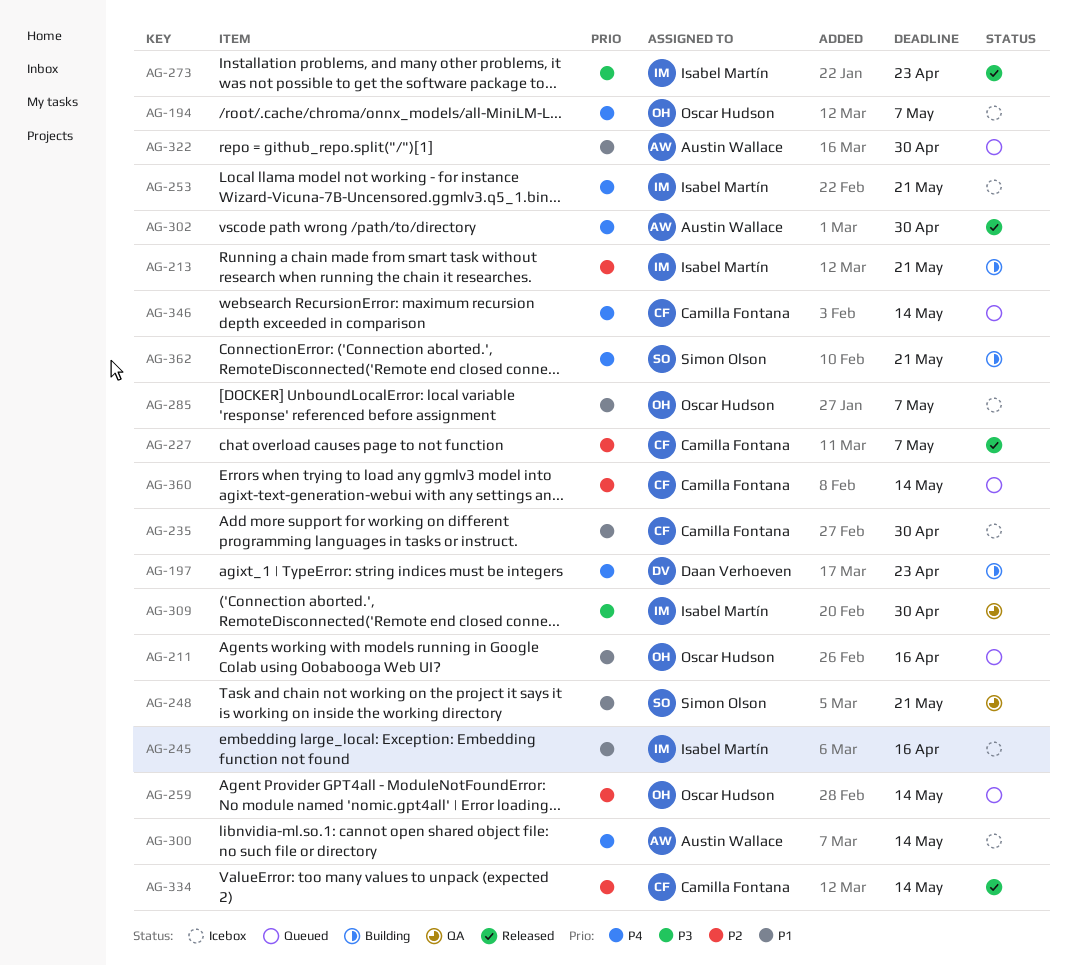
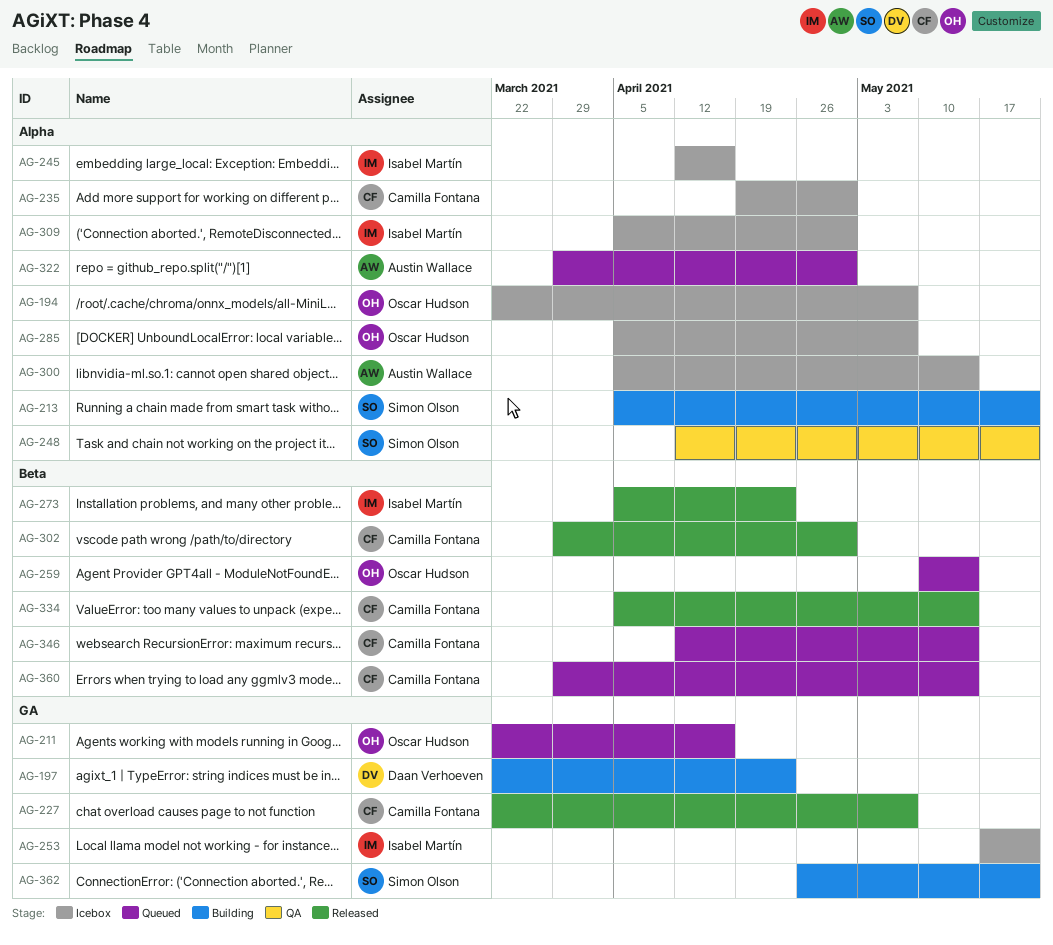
AG-213, owner: Isabel Martín -> Simon Olson
AG-302, owner: Austin Wallace -> Camilla Fontana
AG-309, status: QA -> Icebox

